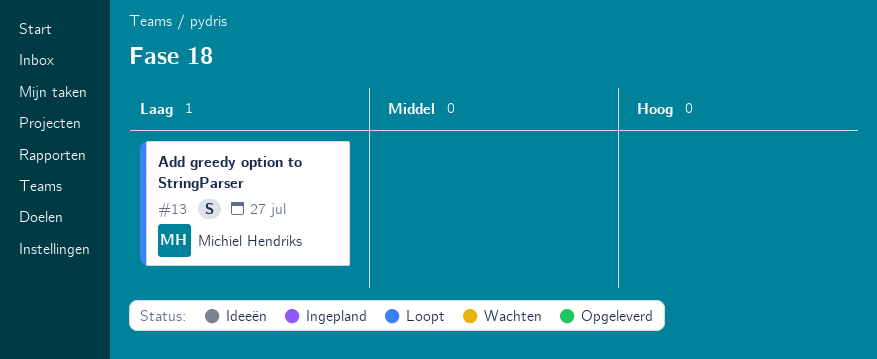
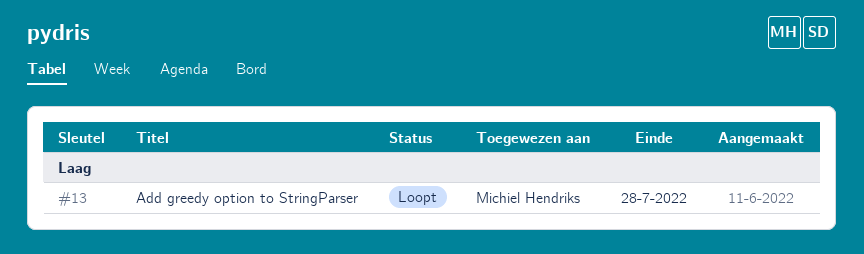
#13, due: Jul 27 -> Jul 28

